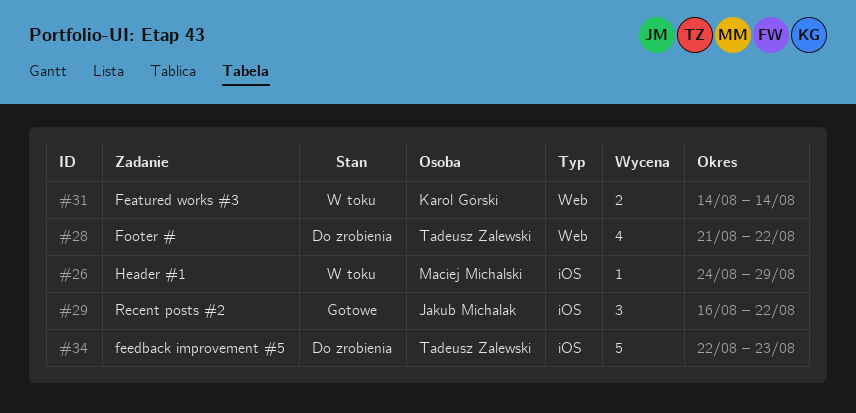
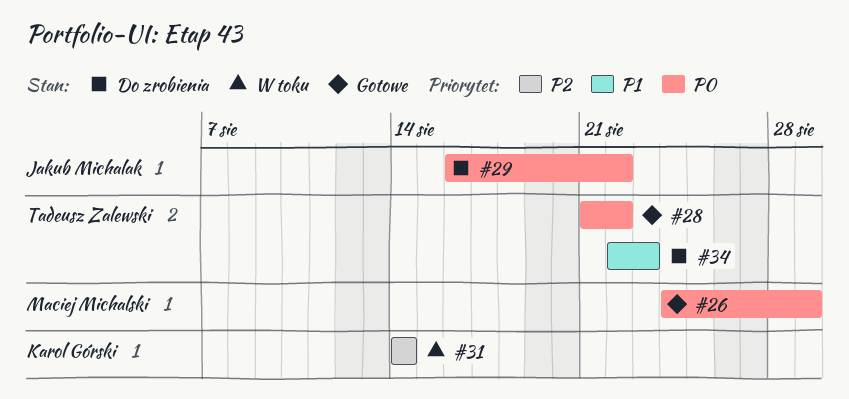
#26, status: W toku -> Gotowe
#28, status: Do zrobienia -> Gotowe
#29, status: Gotowe -> Do zrobienia

